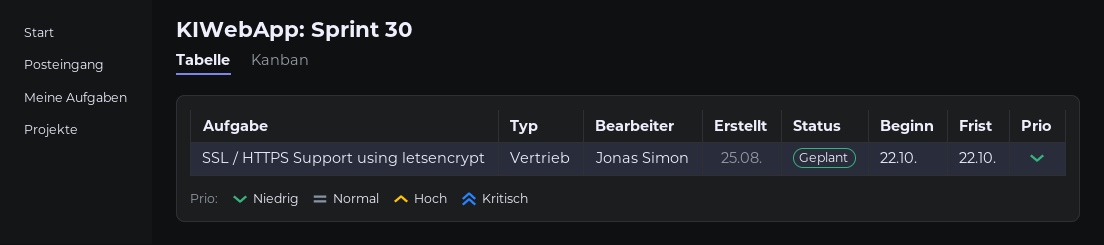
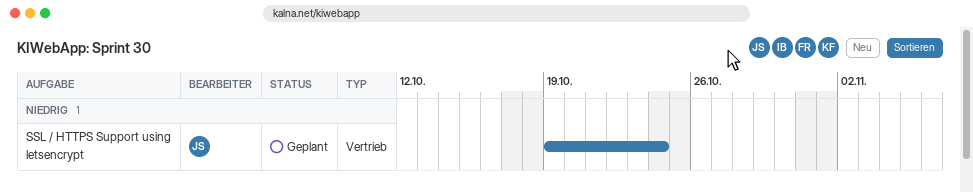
SSL / HTTPS Support using letsencrypt, start: Oct 22 -> Oct 19
SSL / HTTPS Support using letsencrypt, due: Oct 22 -> Oct 24

